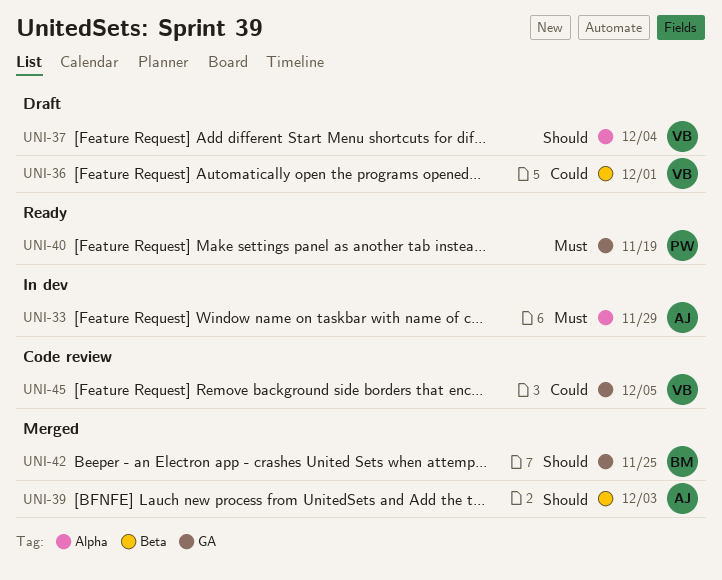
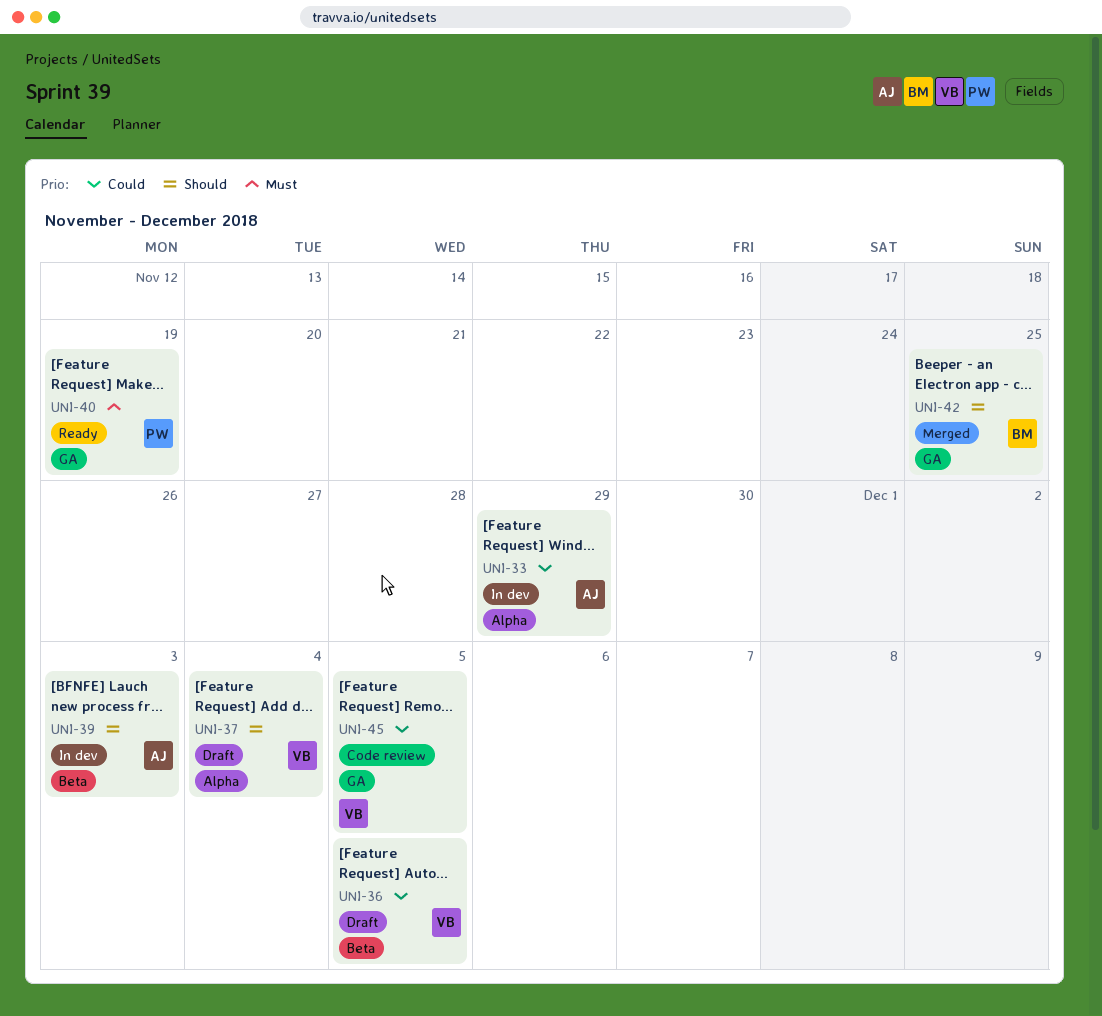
UNI-33, priority: Must -> Could
UNI-36, due: Dec 1 -> Dec 5
UNI-39, status: Merged -> In dev

